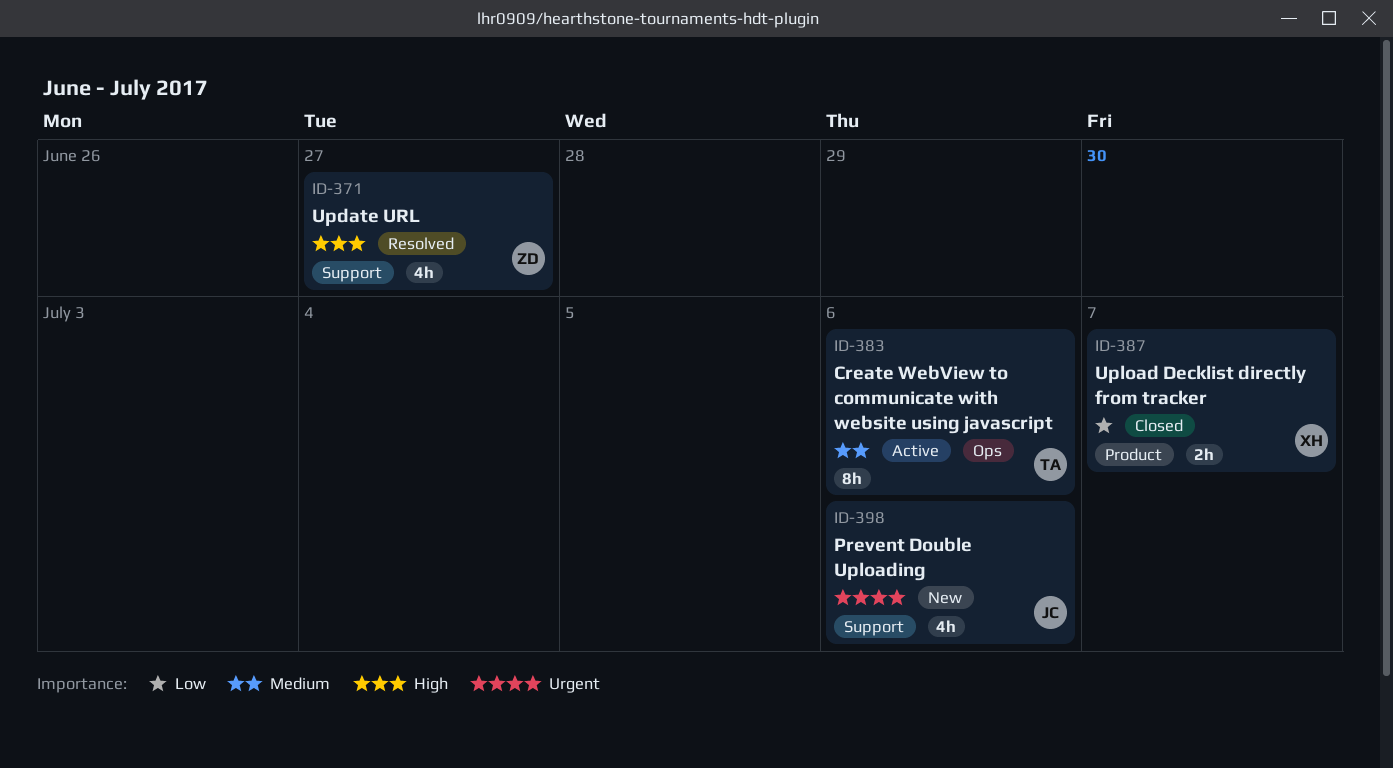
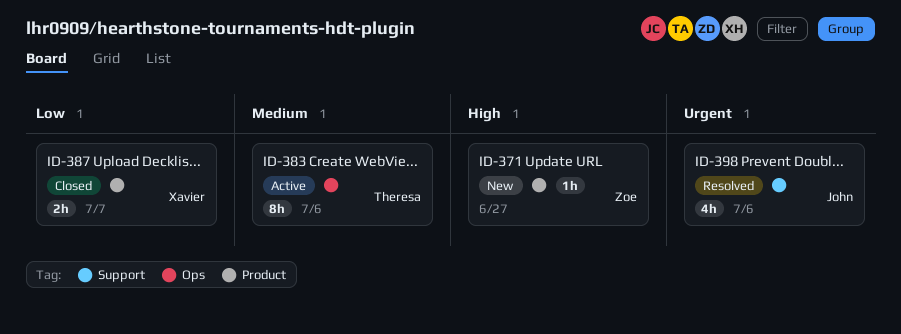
ID-371, status: Resolved -> New
ID-371, label: Support -> Product
ID-371, estimate: 4h -> 1h
ID-398, status: New -> Resolved

